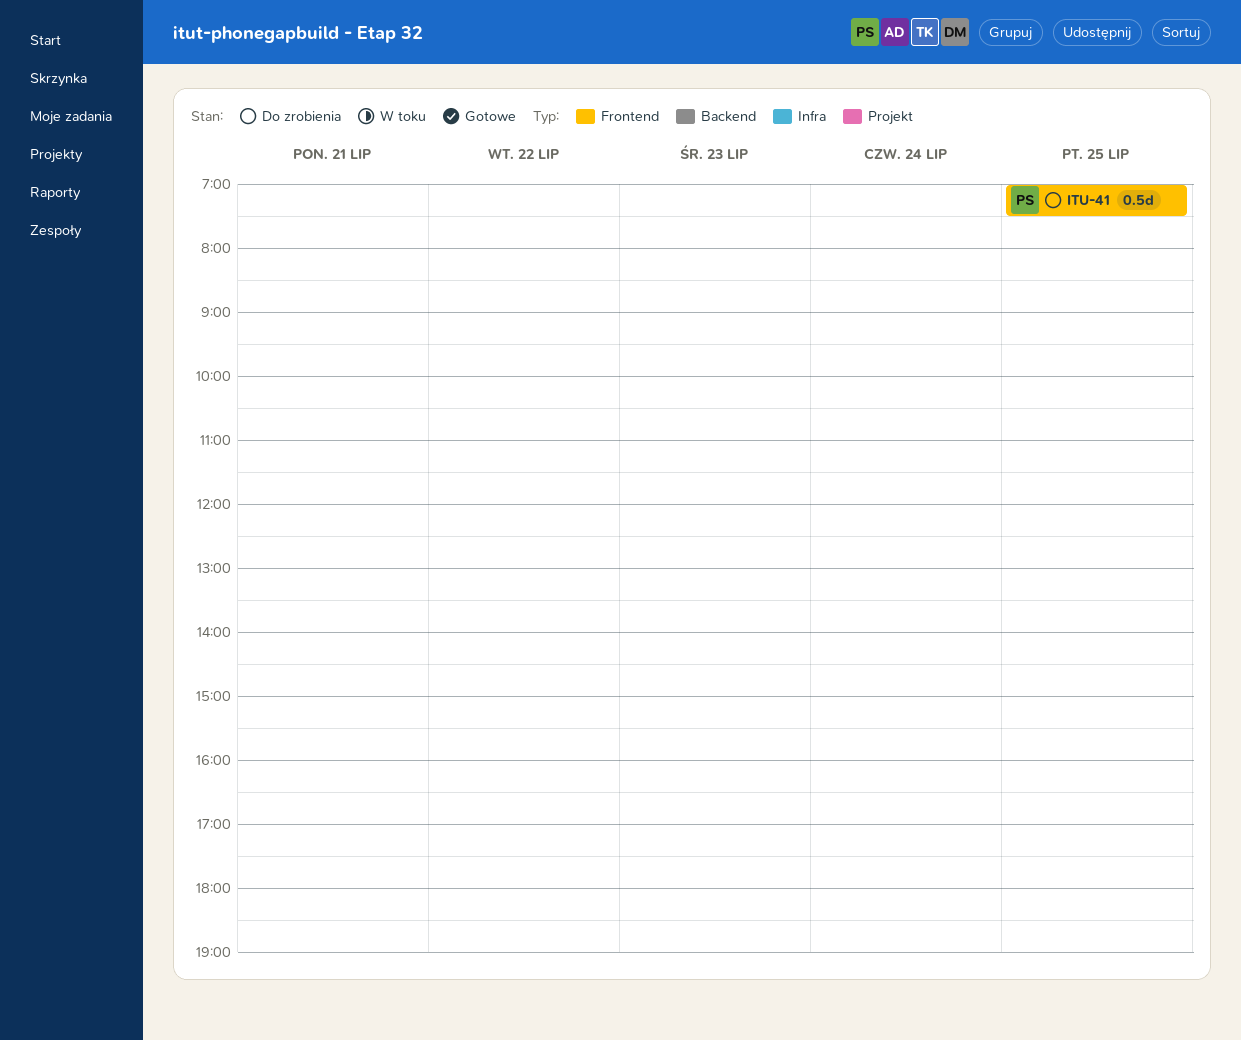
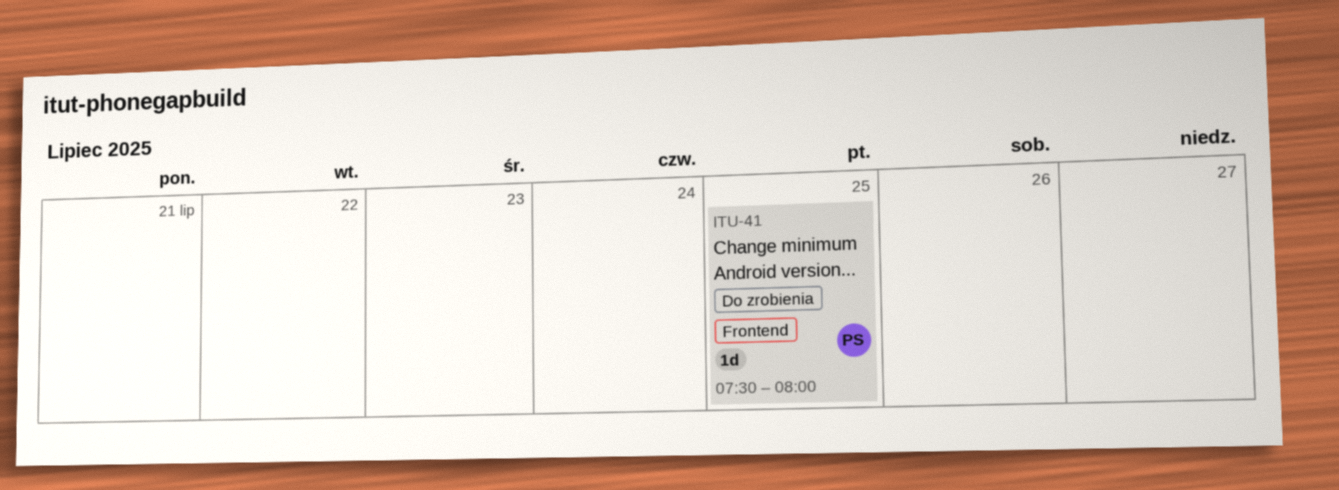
ITU-41, estimate: 0.5d -> 1d
ITU-41, begins: 07:00 -> 07:30
ITU-41, ends: 07:30 -> 08:00

